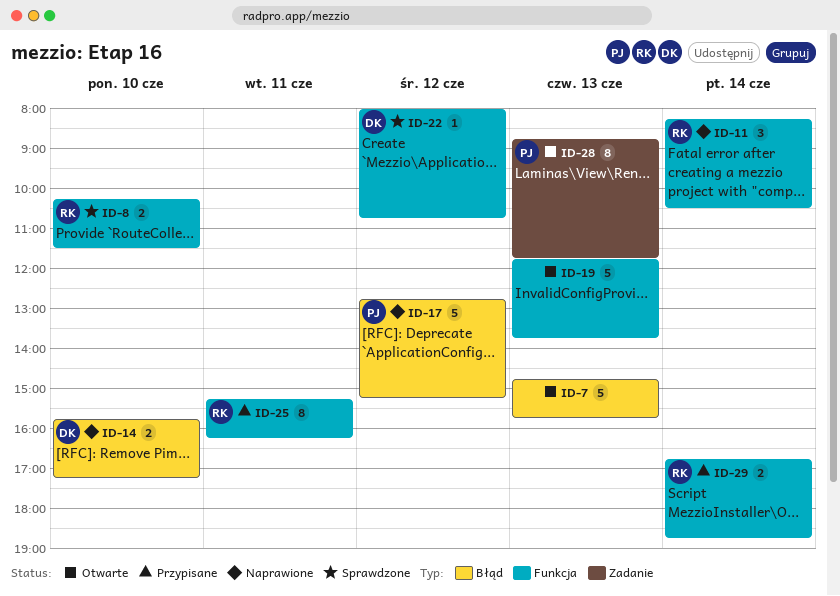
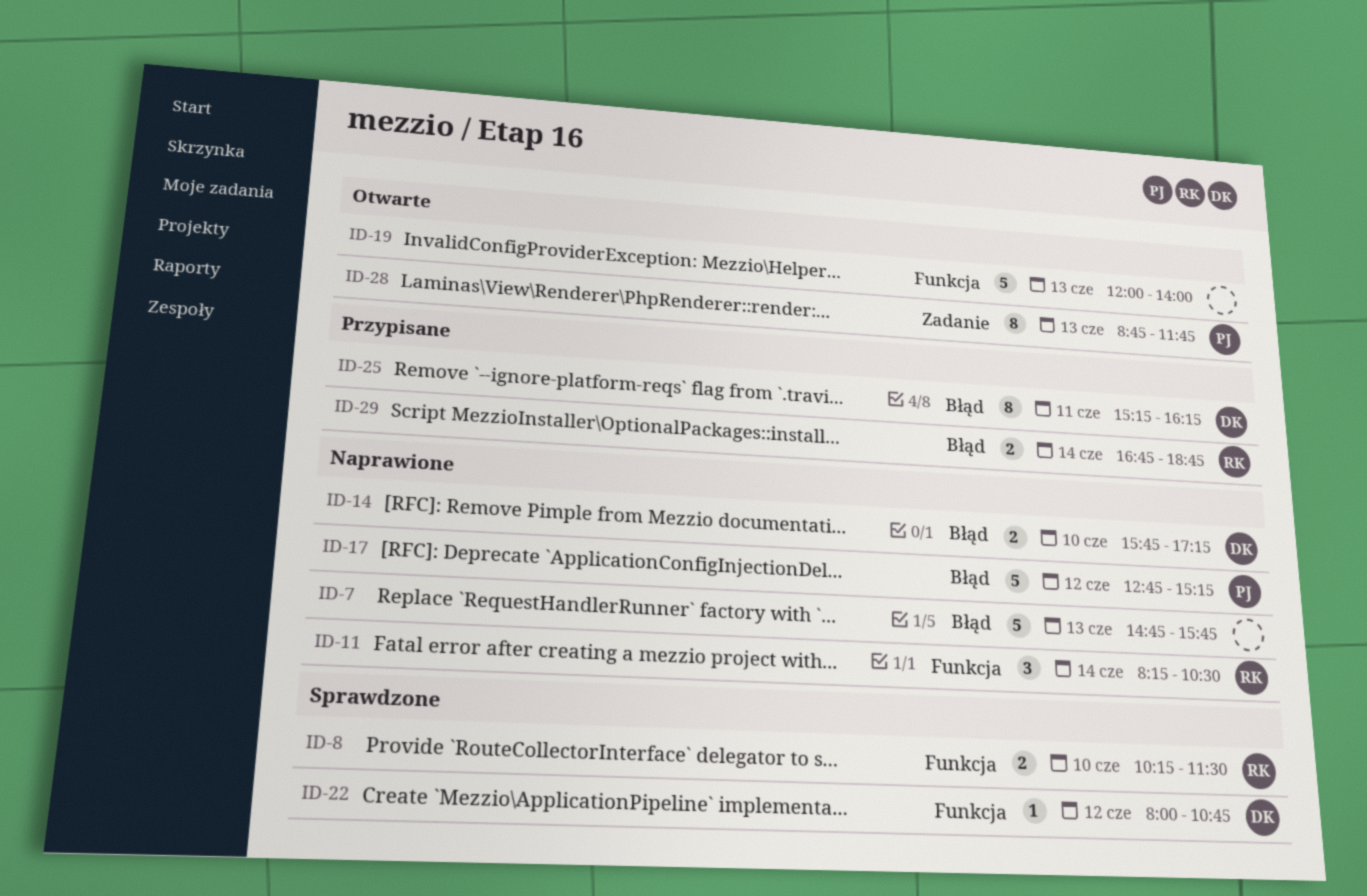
ID-7, status: Otwarte -> Naprawione
ID-19, begins: 11:45 -> 12:00
ID-19, ends: 13:45 -> 14:00
ID-25, owner: RK -> DK
ID-25, label: Funkcja -> Błąd
ID-29, label: Funkcja -> Błąd

